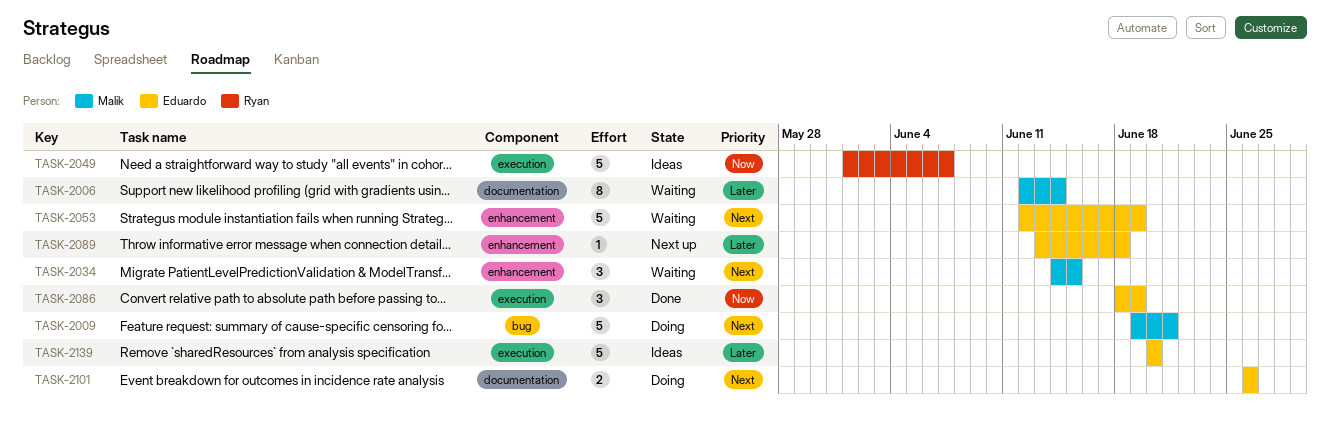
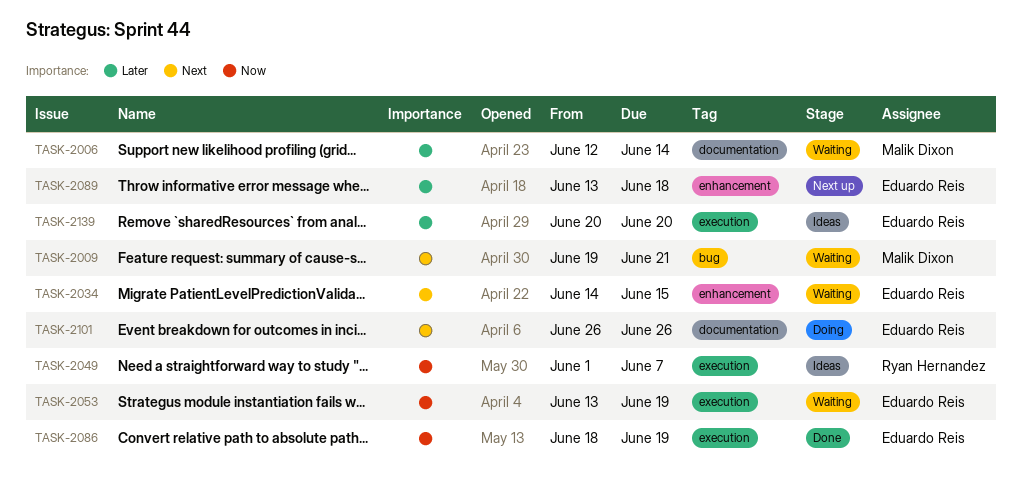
TASK-2009, status: Doing -> Waiting
TASK-2034, owner: Malik Dixon -> Eduardo Reis
TASK-2053, priority: Next -> Now
TASK-2053, label: enhancement -> execution
TASK-2053, start: Jun 12 -> Jun 13

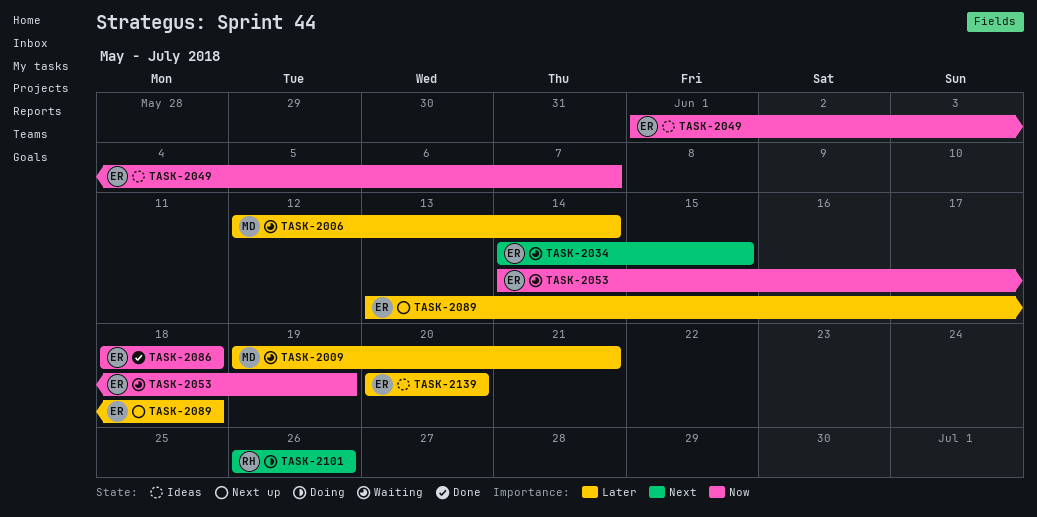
TASK-2009, priority: Next -> Later
TASK-2049, owner: Ryan Hernandez -> Eduardo Reis
TASK-2053, start: Jun 13 -> Jun 14
TASK-2086, due: Jun 19 -> Jun 18
TASK-2101, owner: Eduardo Reis -> Ryan Hernandez

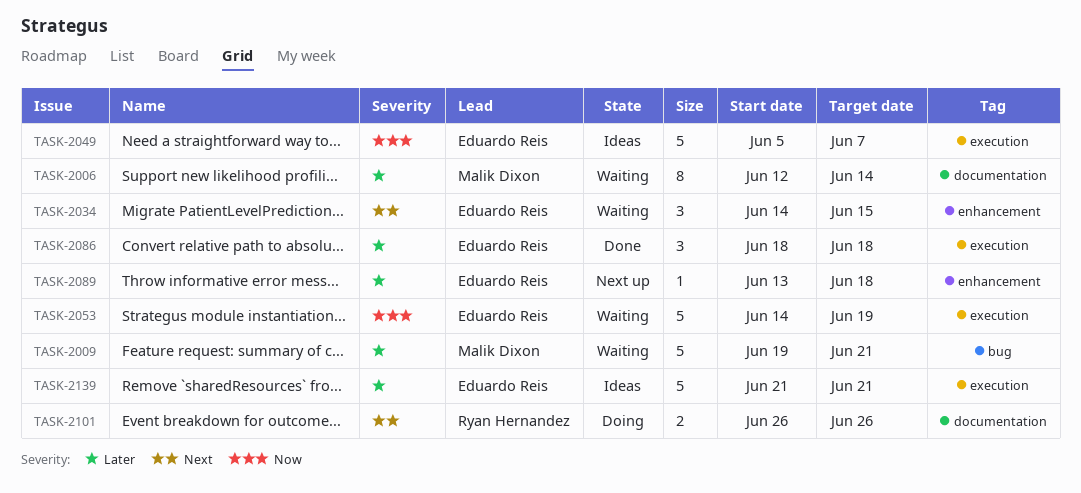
TASK-2049, start: Jun 1 -> Jun 5
TASK-2086, priority: Now -> Later
TASK-2139, start: Jun 20 -> Jun 21
TASK-2139, due: Jun 20 -> Jun 21

